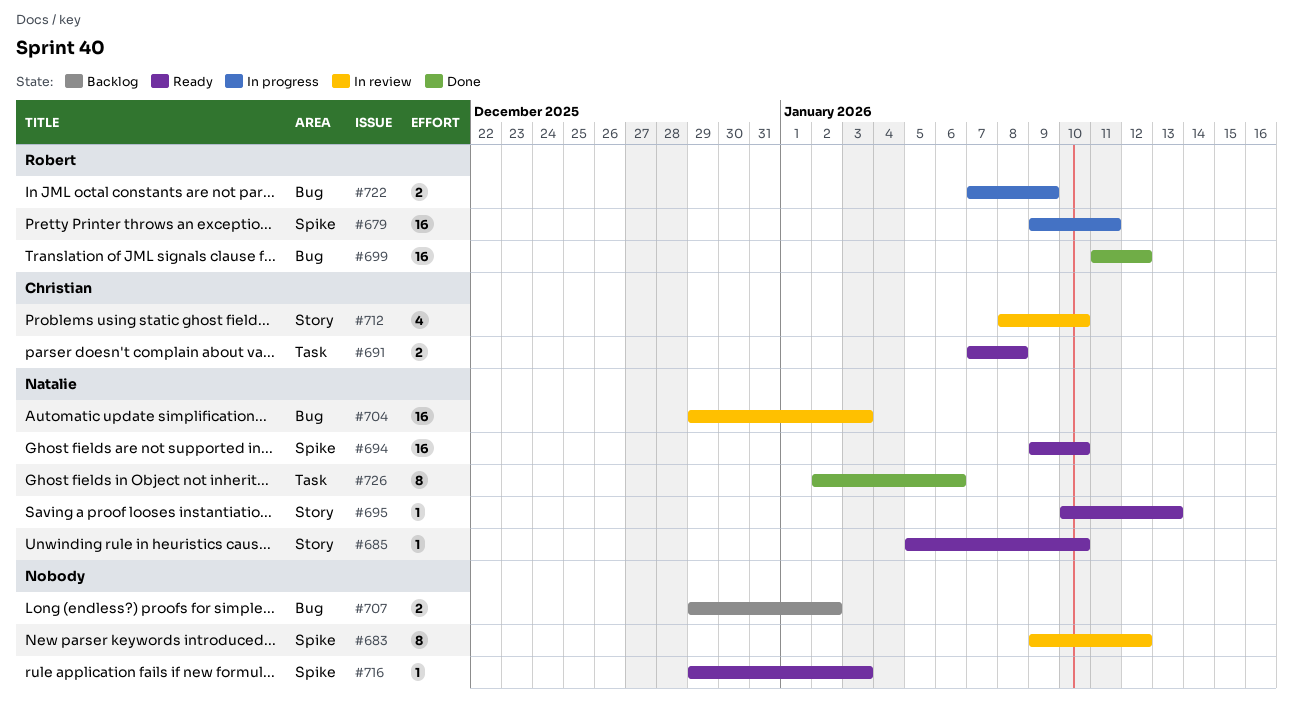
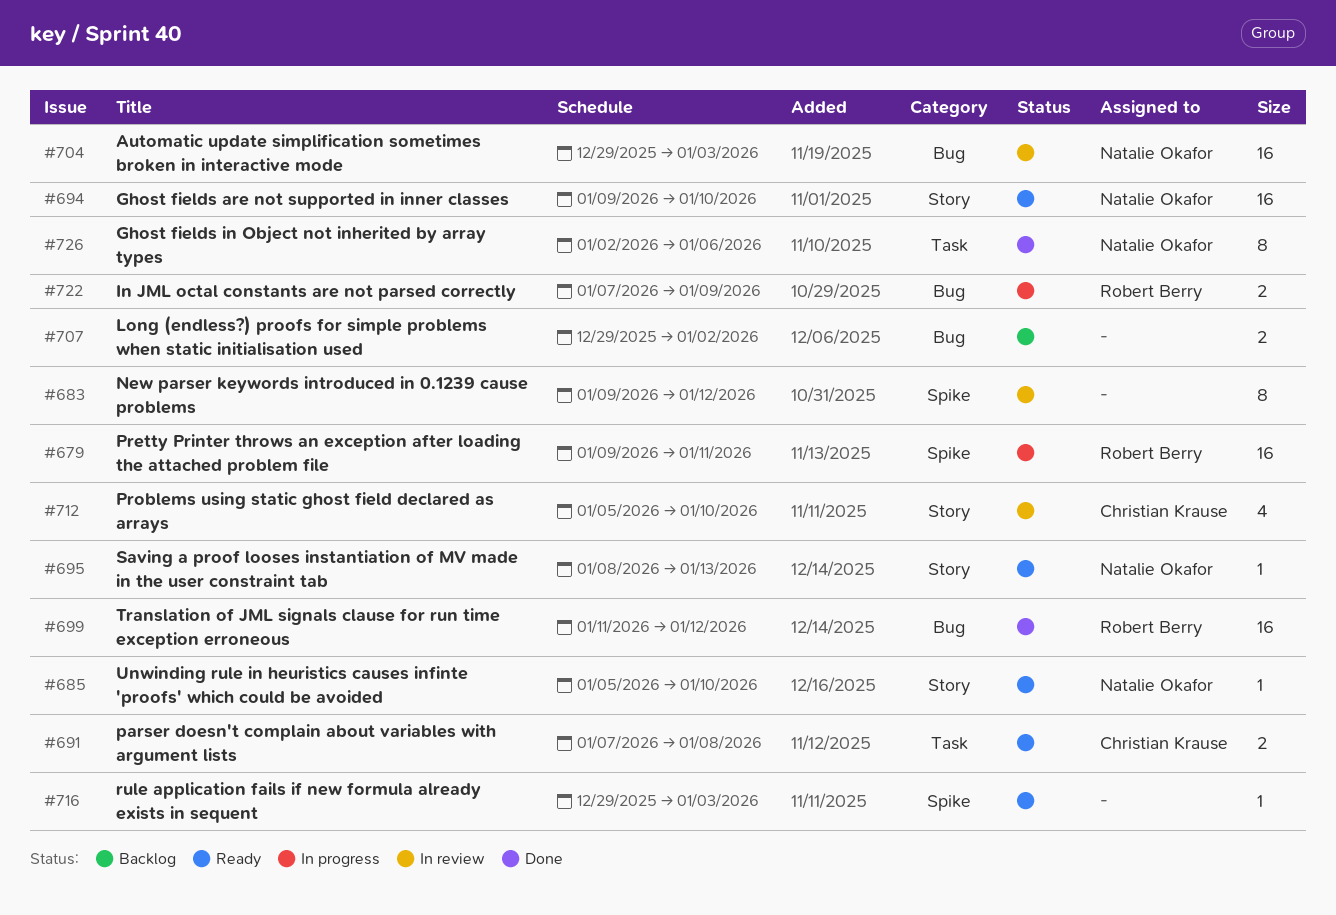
#694, label: Spike -> Story
#695, start: Jan 10 -> Jan 8
#712, start: Jan 8 -> Jan 5

